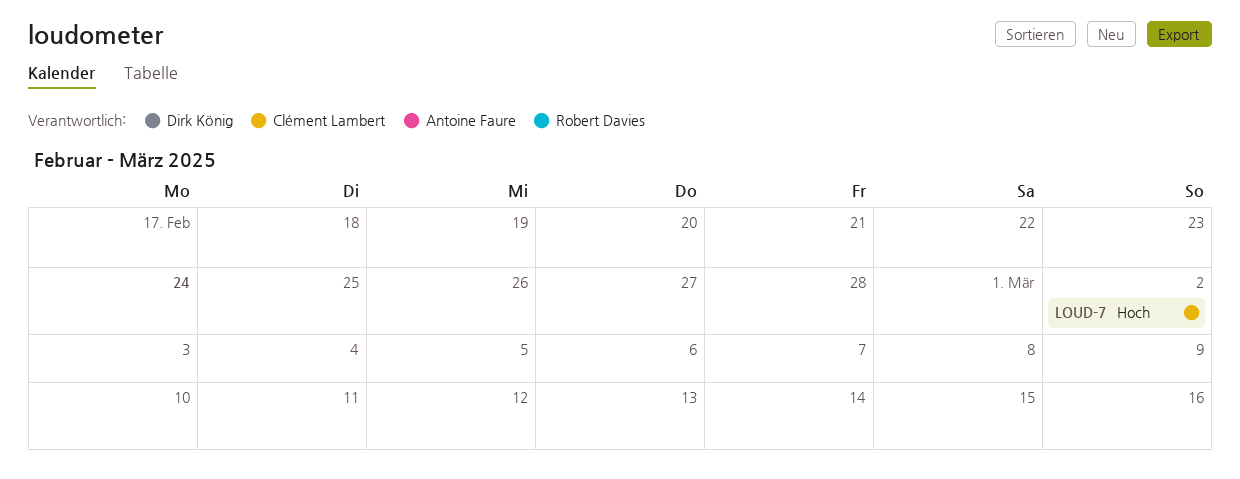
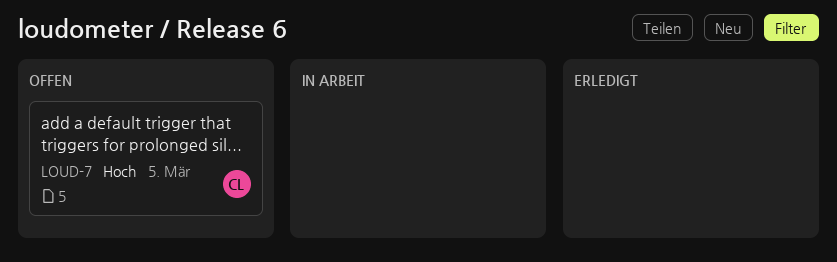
LOUD-7, due: Mar 2 -> Mar 5

